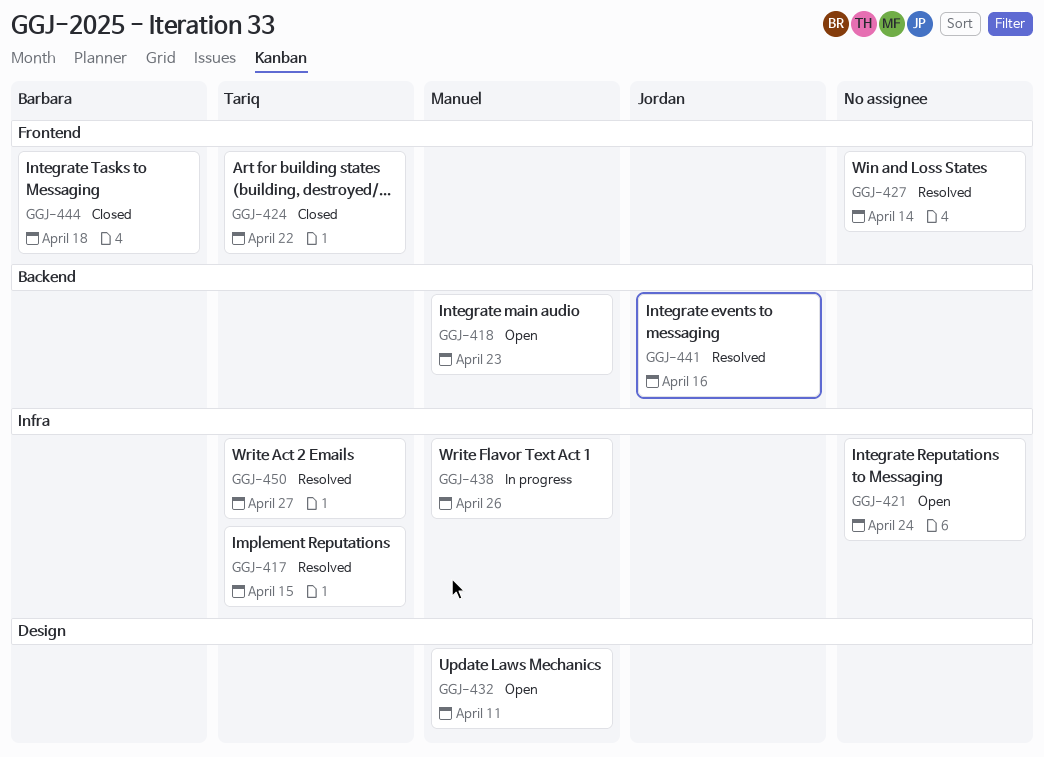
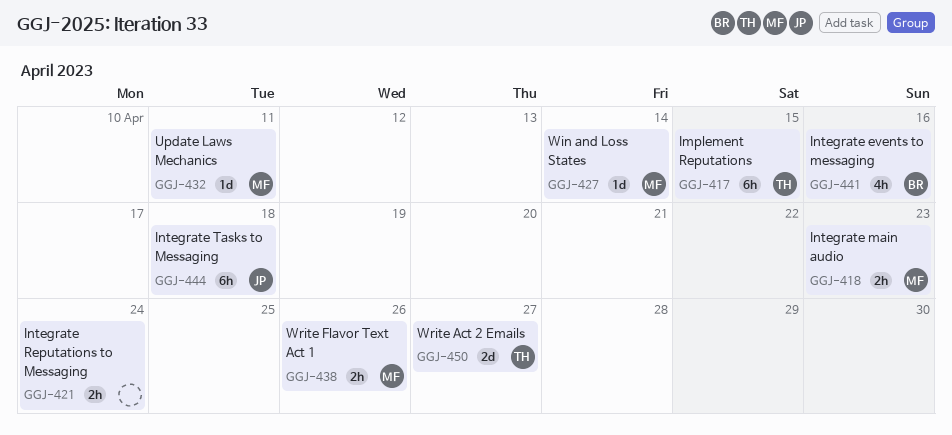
GGJ-424: present -> none
GGJ-427, owner: none -> Manuel
GGJ-441, owner: Jordan -> Barbara
GGJ-444, owner: Barbara -> Jordan

